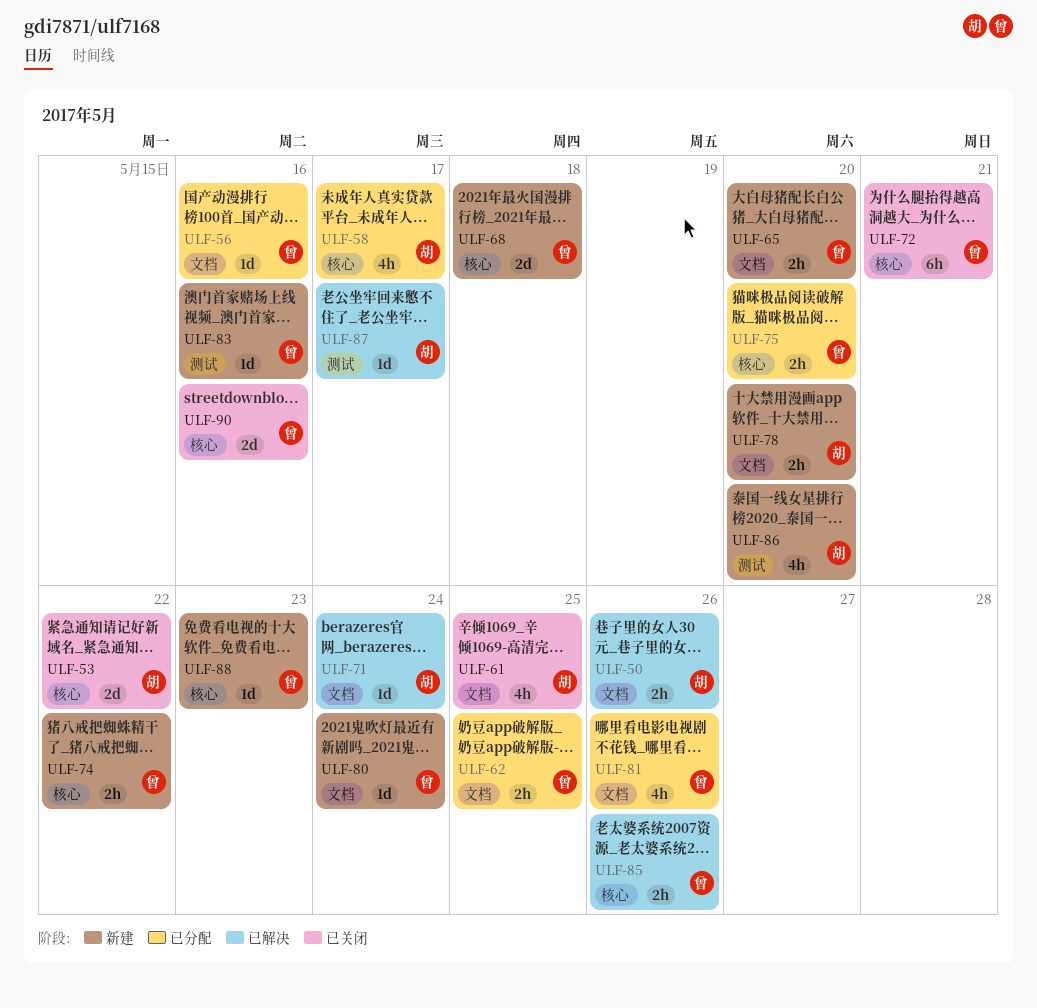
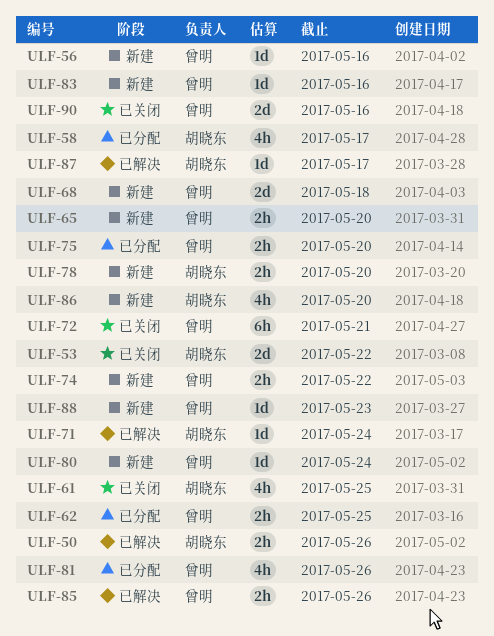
ULF-56, status: 已分配 -> 新建

